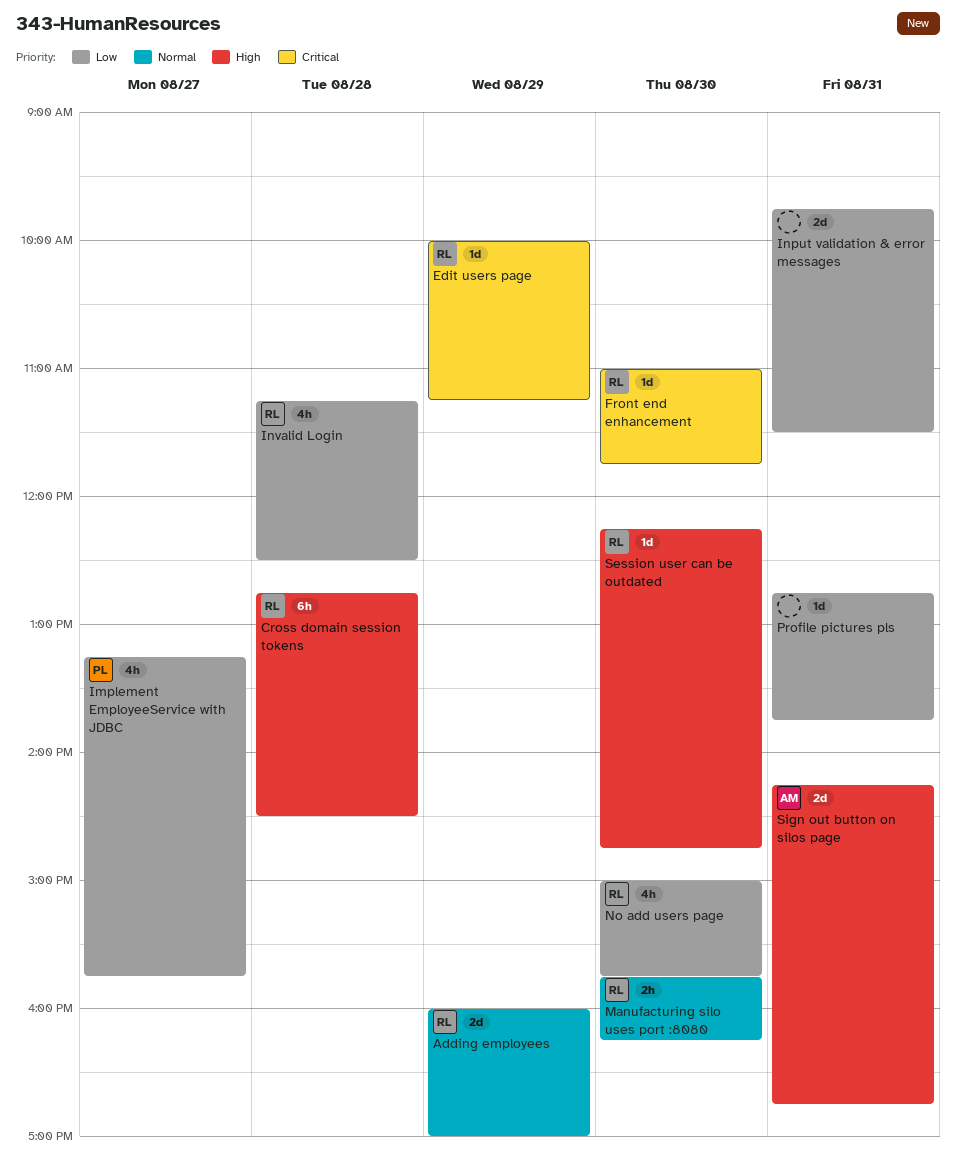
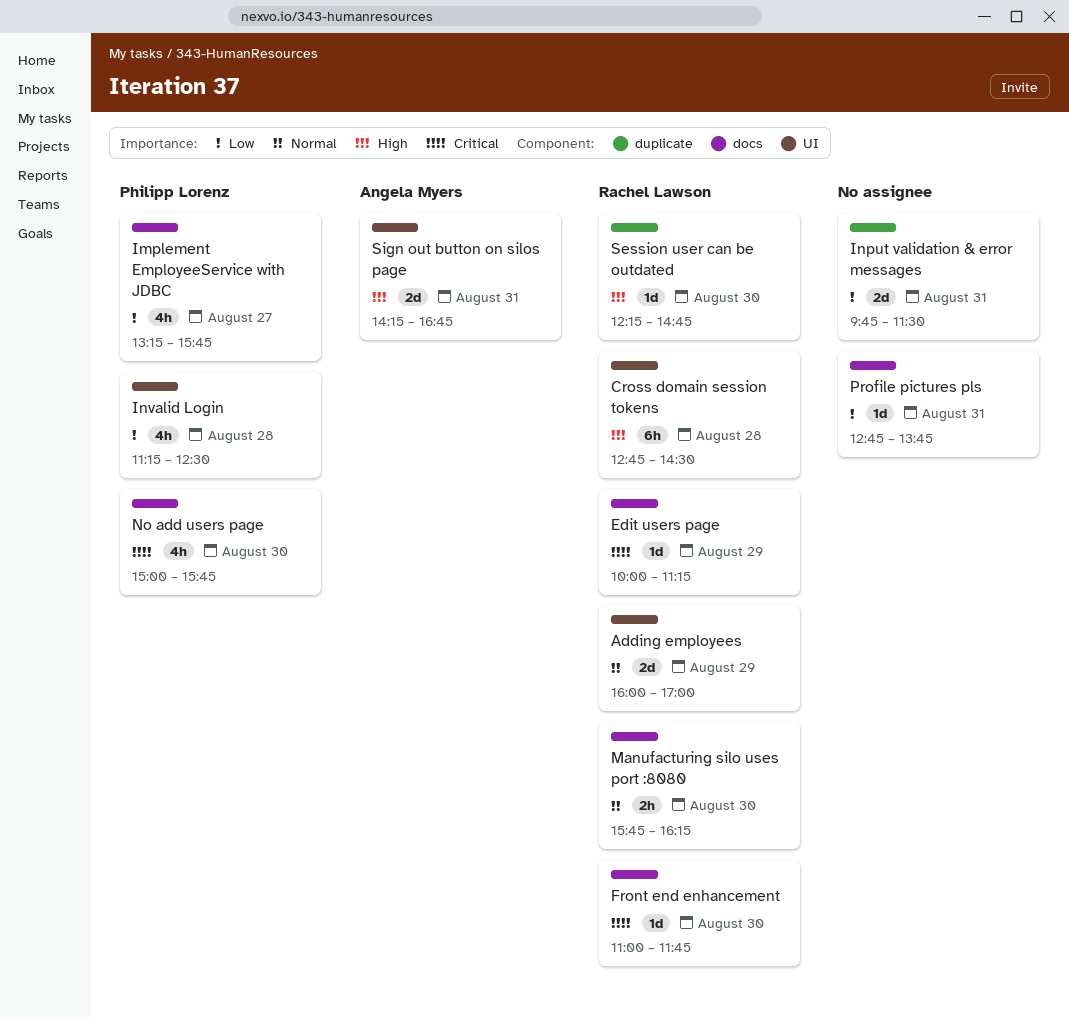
Invalid Login, owner: Rachel Lawson -> Philipp Lorenz
No add users page, owner: Rachel Lawson -> Philipp Lorenz
No add users page, priority: Low -> Critical

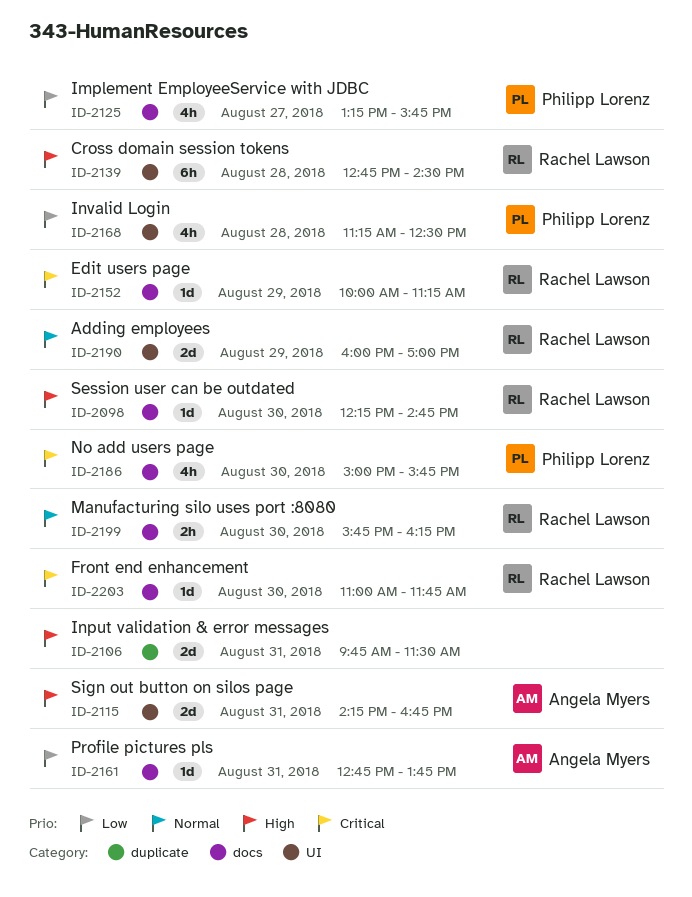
Input validation & error messages, priority: Low -> High
Profile pictures pls, owner: none -> Angela Myers
Session user can be outdated, label: duplicate -> docs

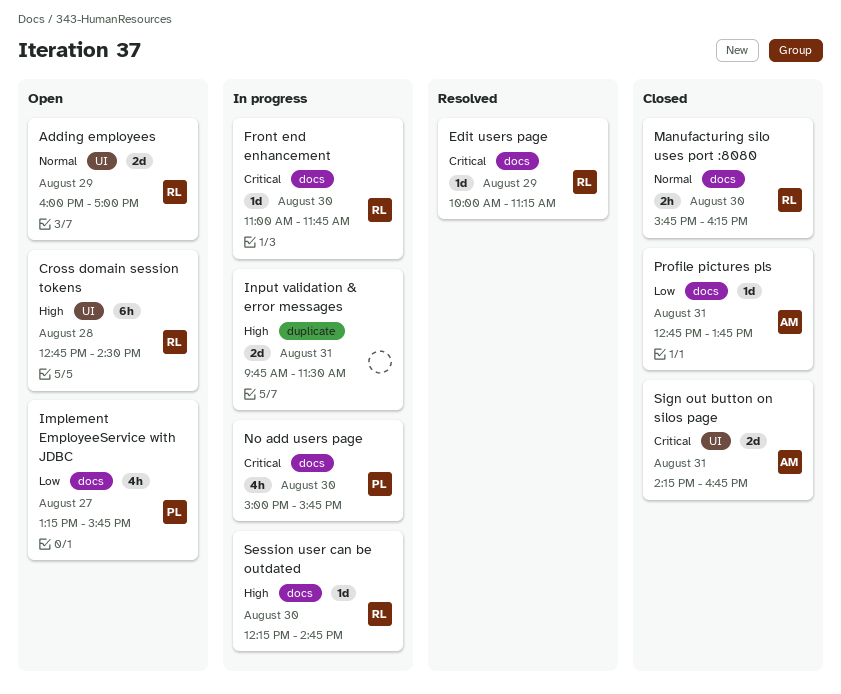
Invalid Login: present -> none
Sign out button on silos page, priority: High -> Critical

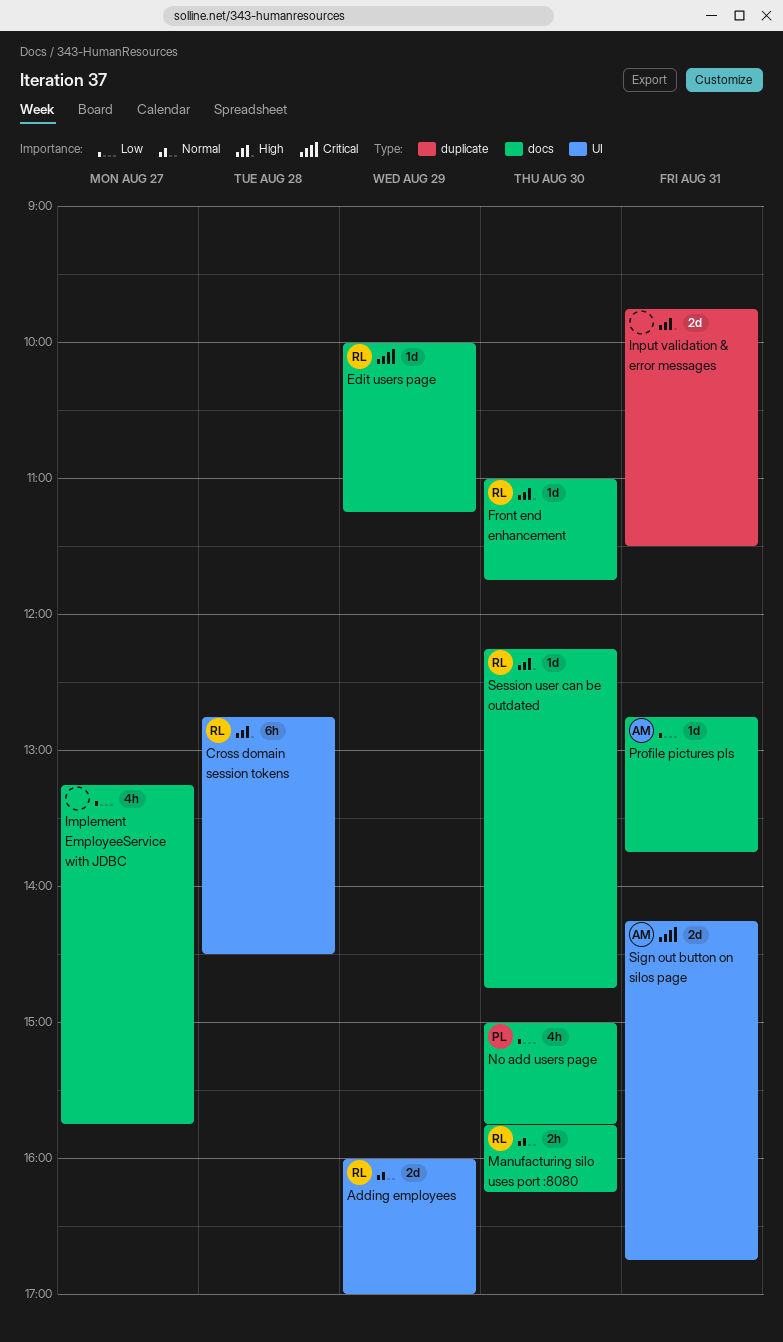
Front end enhancement, priority: Critical -> High
Implement EmployeeService with JDBC, owner: PL -> none
No add users page, priority: Critical -> Low

